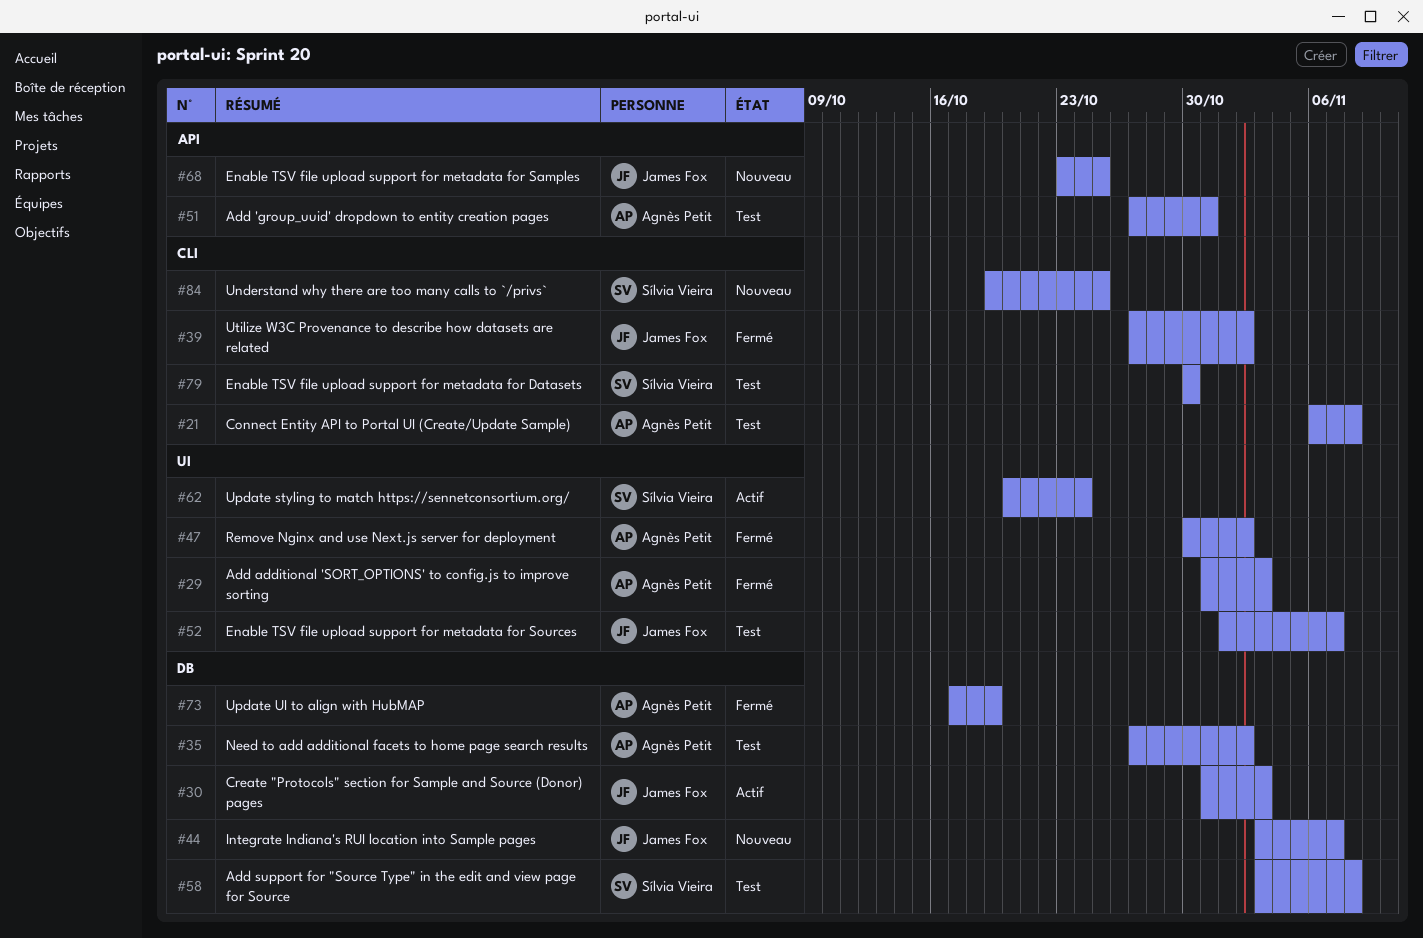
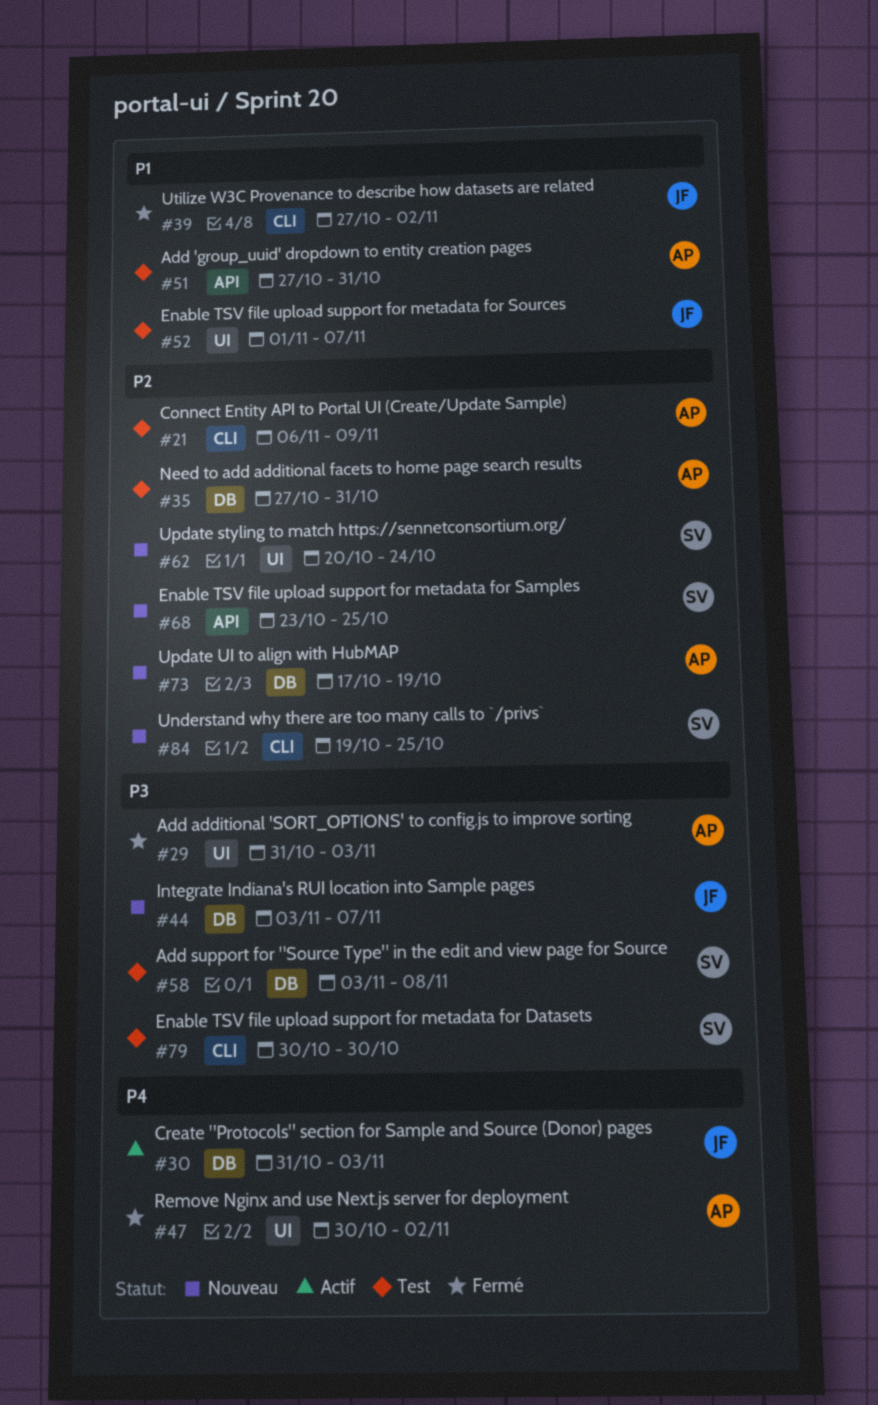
#21, due: Nov 8 -> Nov 9
#35, due: Nov 2 -> Oct 31
#62, status: Actif -> Nouveau
#68, owner: James Fox -> Sílvia Vieira
#73, status: Fermé -> Nouveau

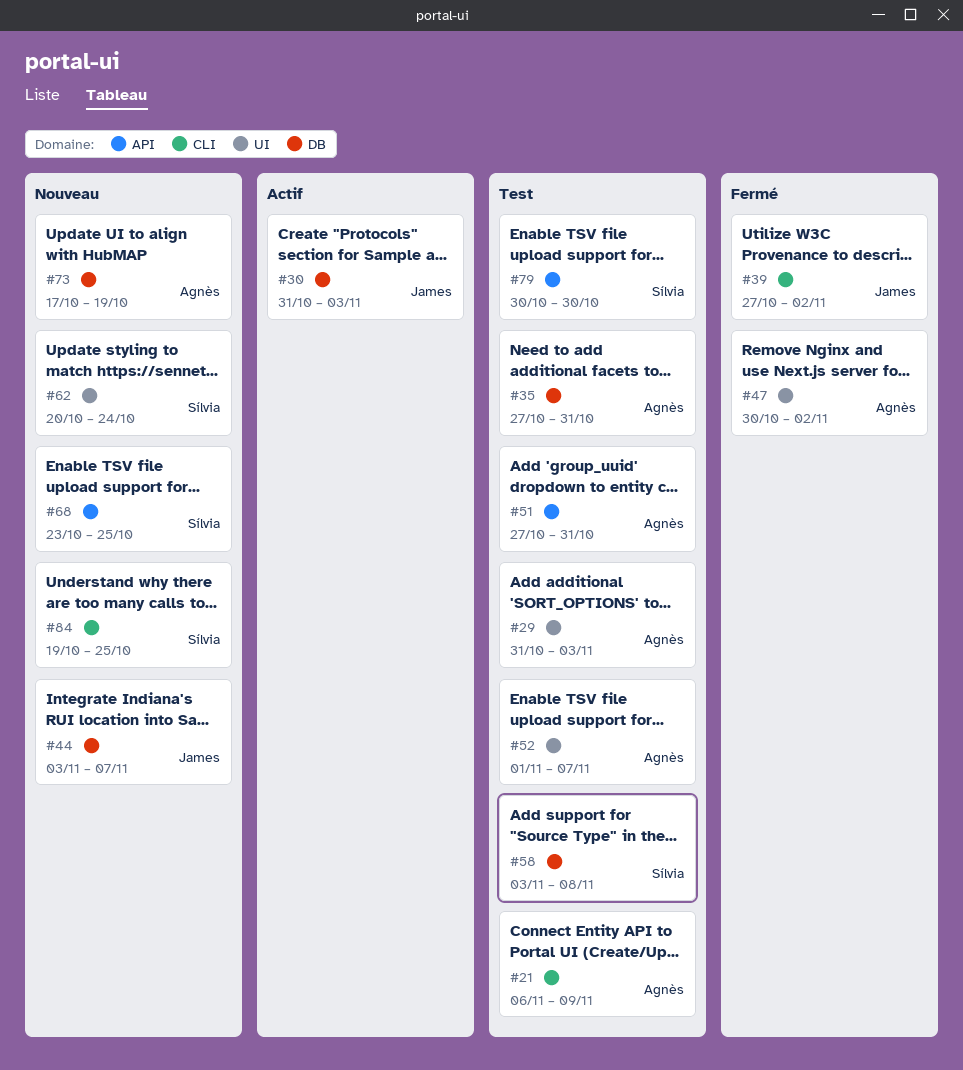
#29, status: Fermé -> Test
#52, owner: James -> Agnès
#79, label: CLI -> API

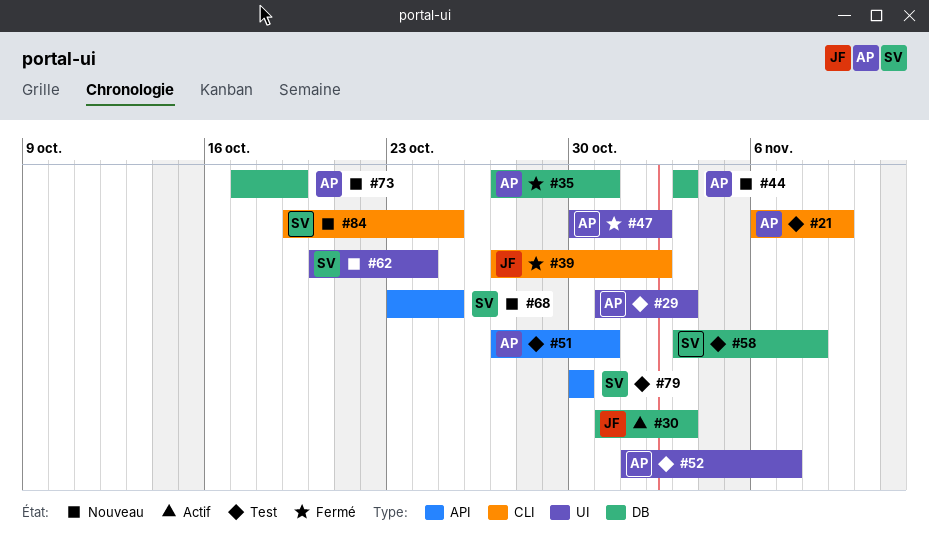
#35, status: Test -> Fermé
#44, owner: James -> Agnès
#44, due: Nov 7 -> Nov 3

